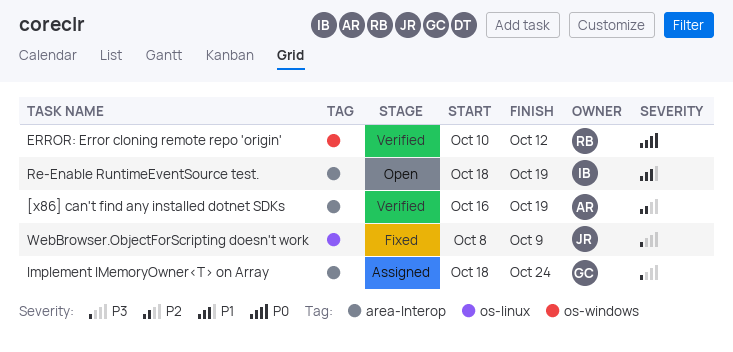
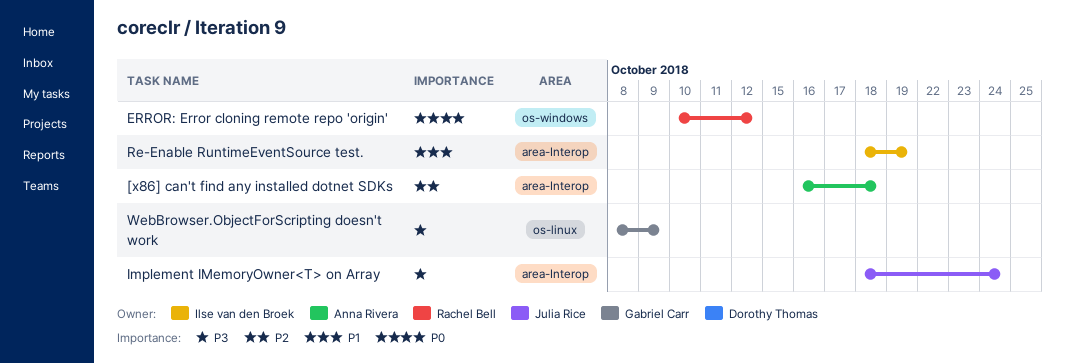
[x86] can't find any installed dotnet SDKs, due: Oct 19 -> Oct 18
Implement IMemoryOwner<T> on Array, owner: Gabriel Carr -> Julia Rice
WebBrowser.ObjectForScripting doesn't work, owner: Julia Rice -> Gabriel Carr

